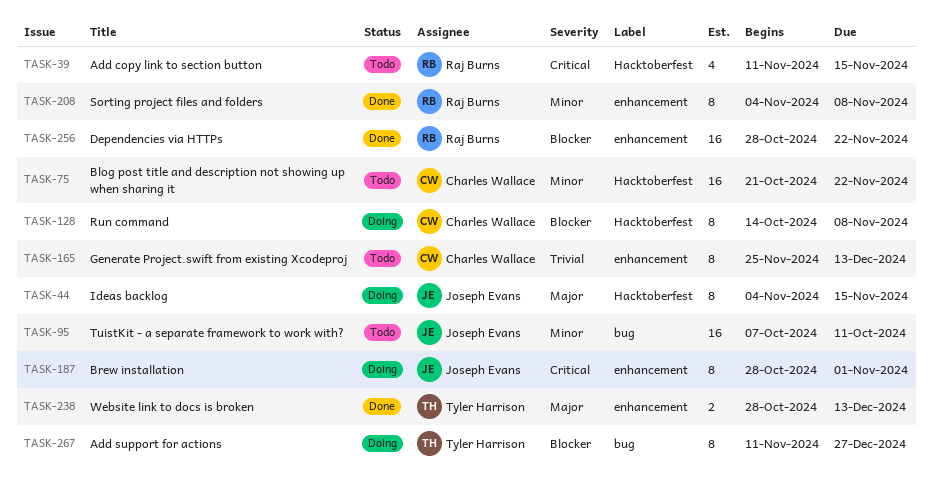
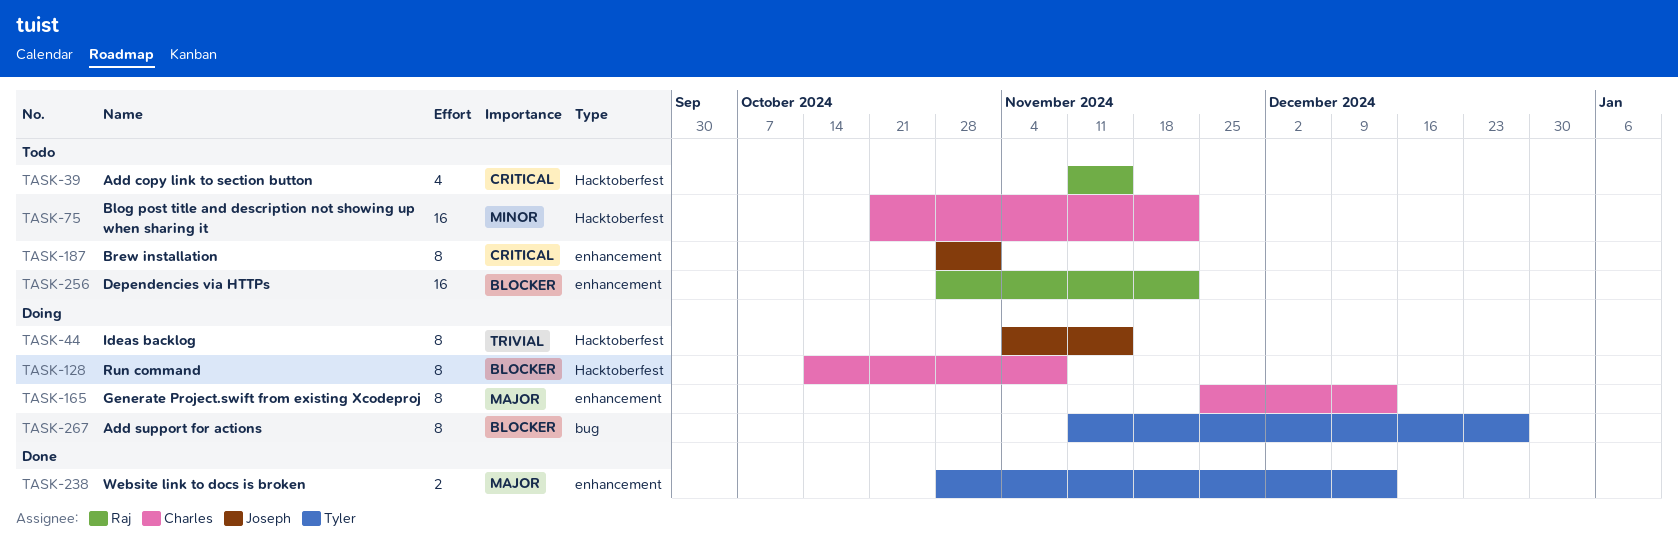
TASK-44, priority: Major -> Trivial
TASK-95: present -> none
TASK-165, status: Todo -> Doing
TASK-165, priority: Trivial -> Major
TASK-187, status: Doing -> Todo
TASK-208: present -> none
TASK-256, status: Done -> Todo

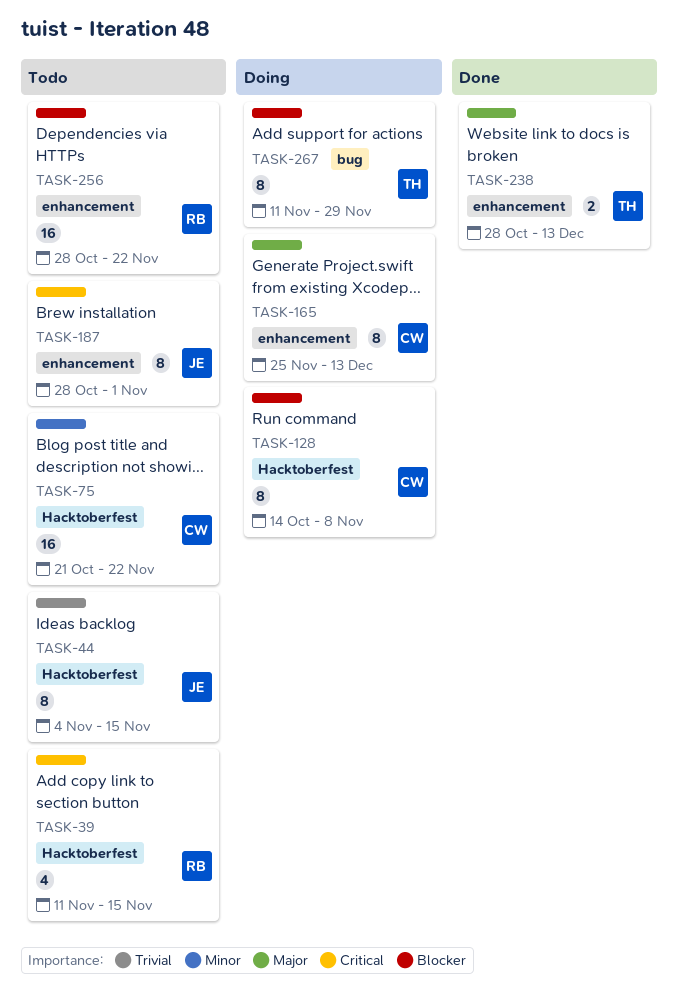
TASK-44, status: Doing -> Todo
TASK-267, due: Dec 27 -> Nov 29

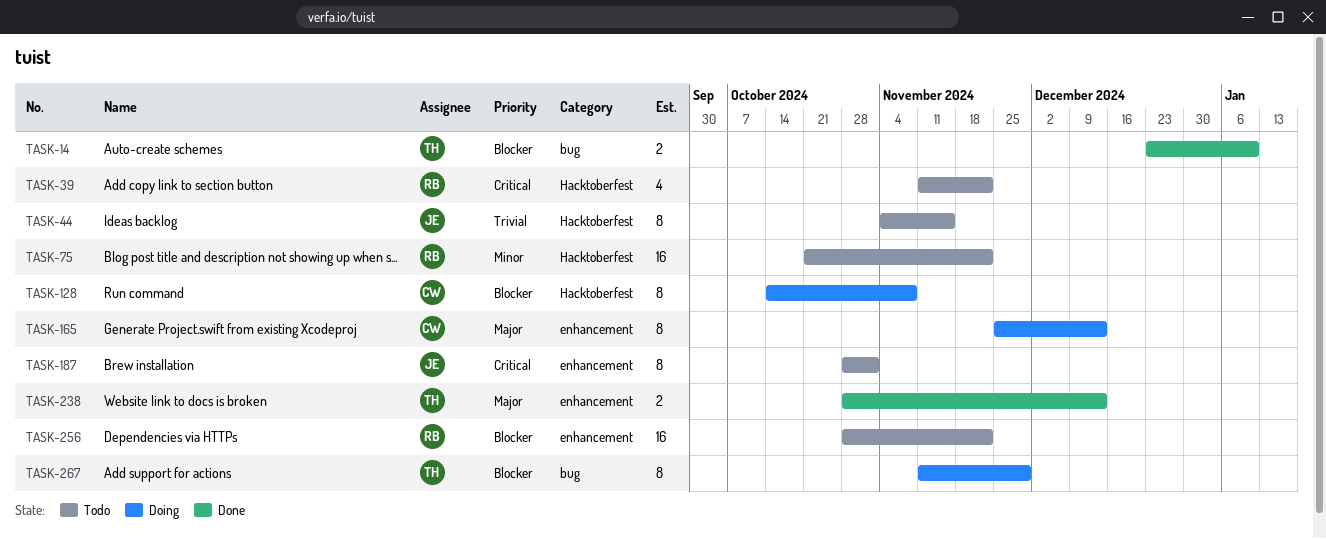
TASK-14: none -> present
TASK-39, due: Nov 15 -> Nov 22
TASK-75, owner: CW -> RB

